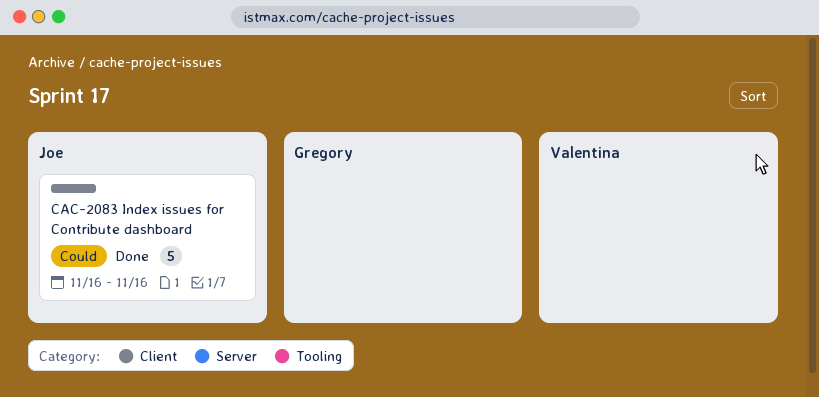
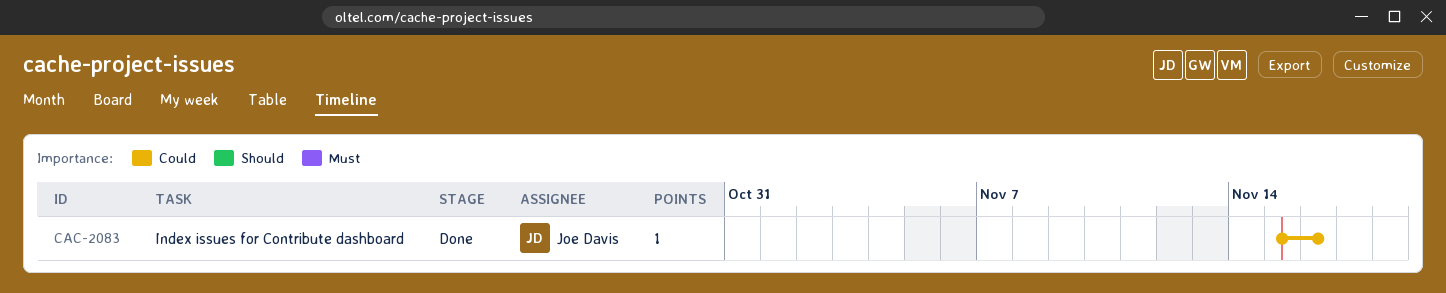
CAC-2083, estimate: 5 -> 1
CAC-2083, start: Nov 16 -> Nov 15

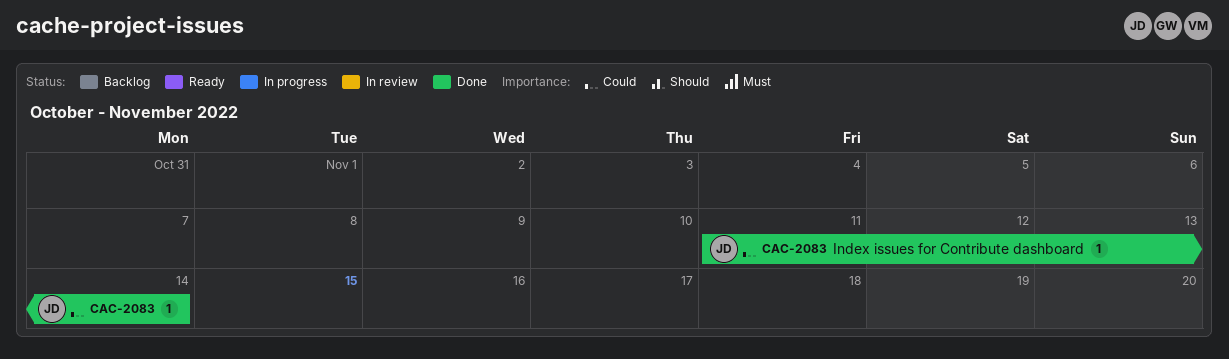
CAC-2083, start: Nov 15 -> Nov 11
CAC-2083, due: Nov 16 -> Nov 14

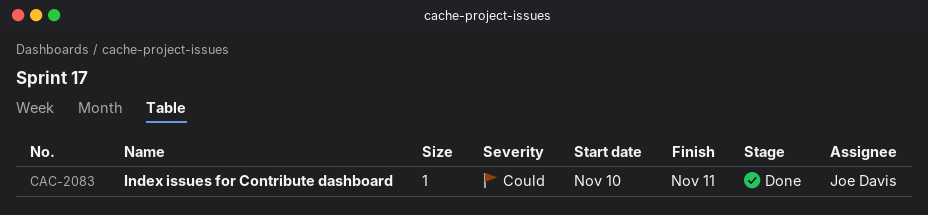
CAC-2083, start: Nov 11 -> Nov 10
CAC-2083, due: Nov 14 -> Nov 11

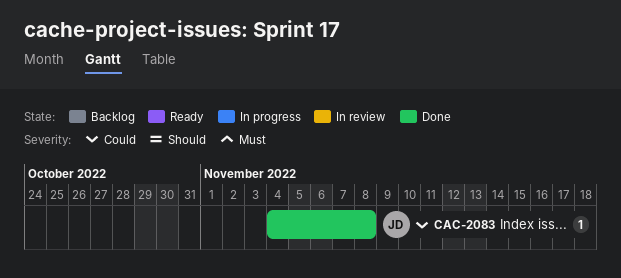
CAC-2083, start: Nov 10 -> Nov 4
CAC-2083, due: Nov 11 -> Nov 8

